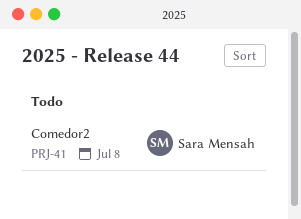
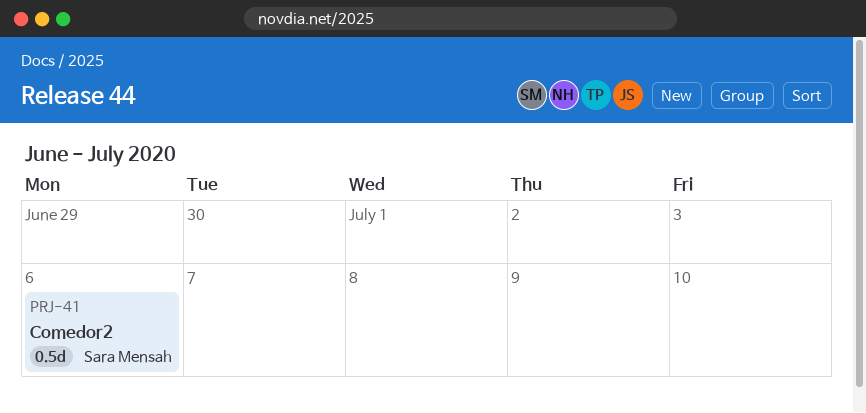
PRJ-41, due: Jul 8 -> Jul 6

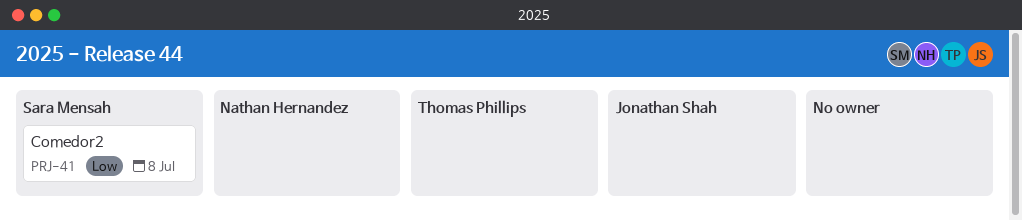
PRJ-41, due: Jul 6 -> Jul 8

